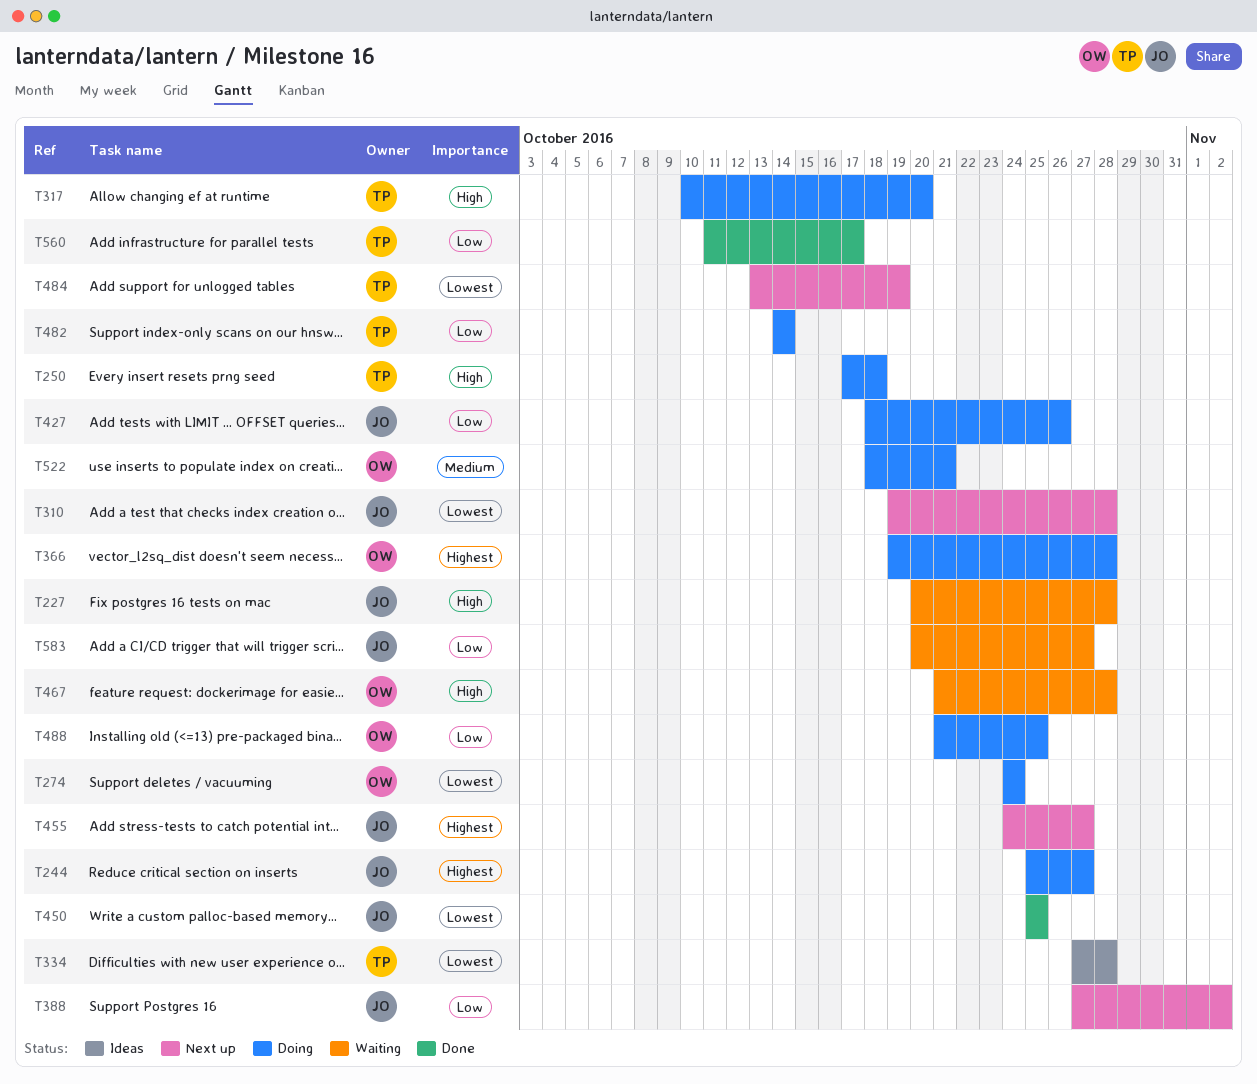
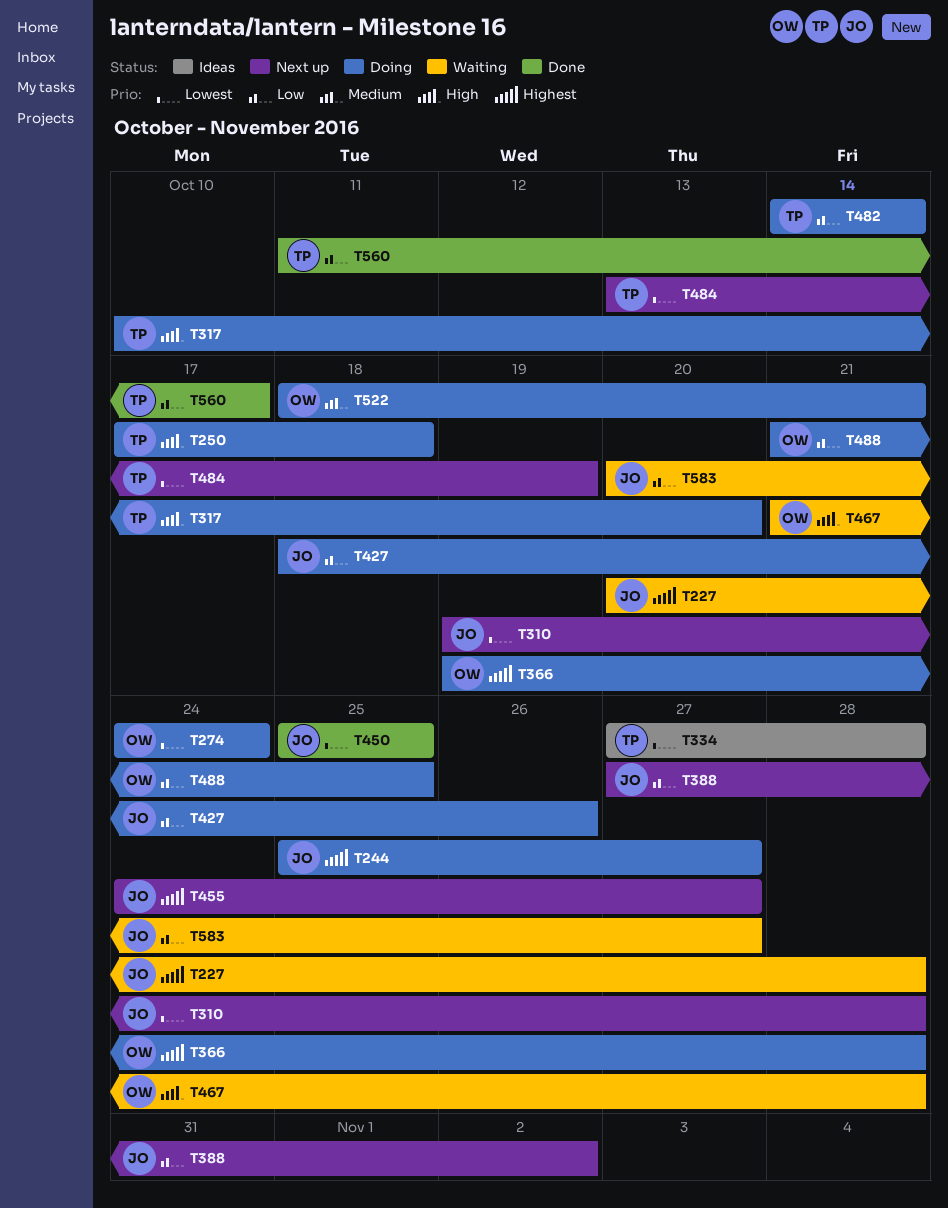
T227, priority: High -> Highest

